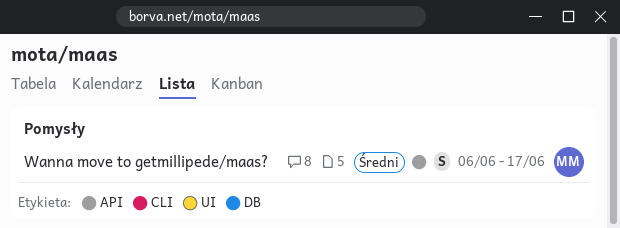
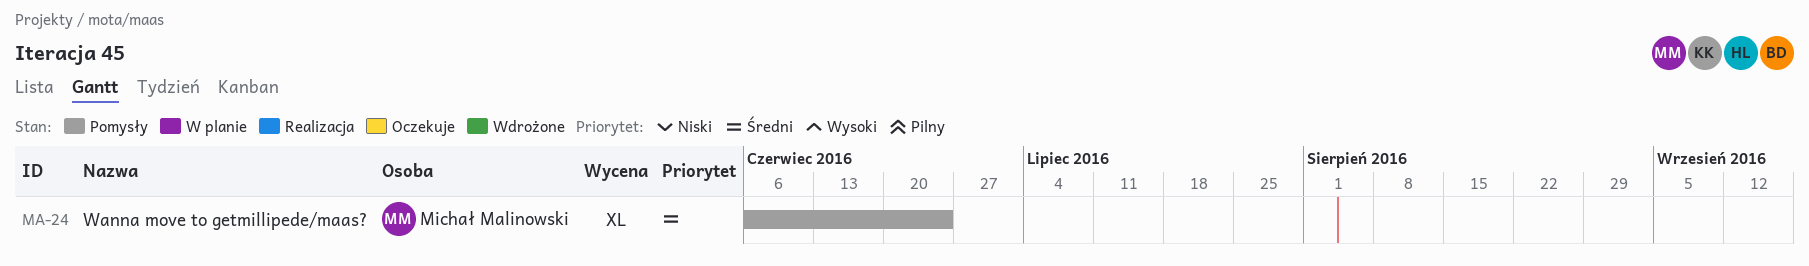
Wanna move to getmillipede/maas?, estimate: S -> XL
Wanna move to getmillipede/maas?, due: Jun 17 -> Jun 24

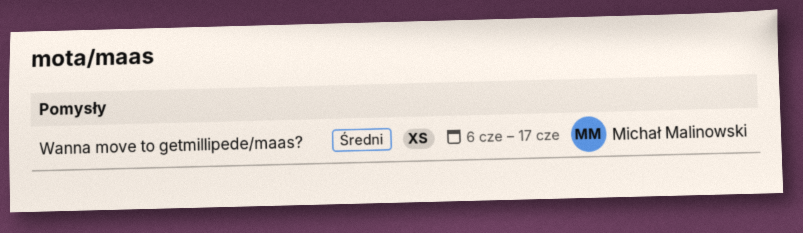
Wanna move to getmillipede/maas?, estimate: XL -> XS
Wanna move to getmillipede/maas?, due: Jun 24 -> Jun 17

